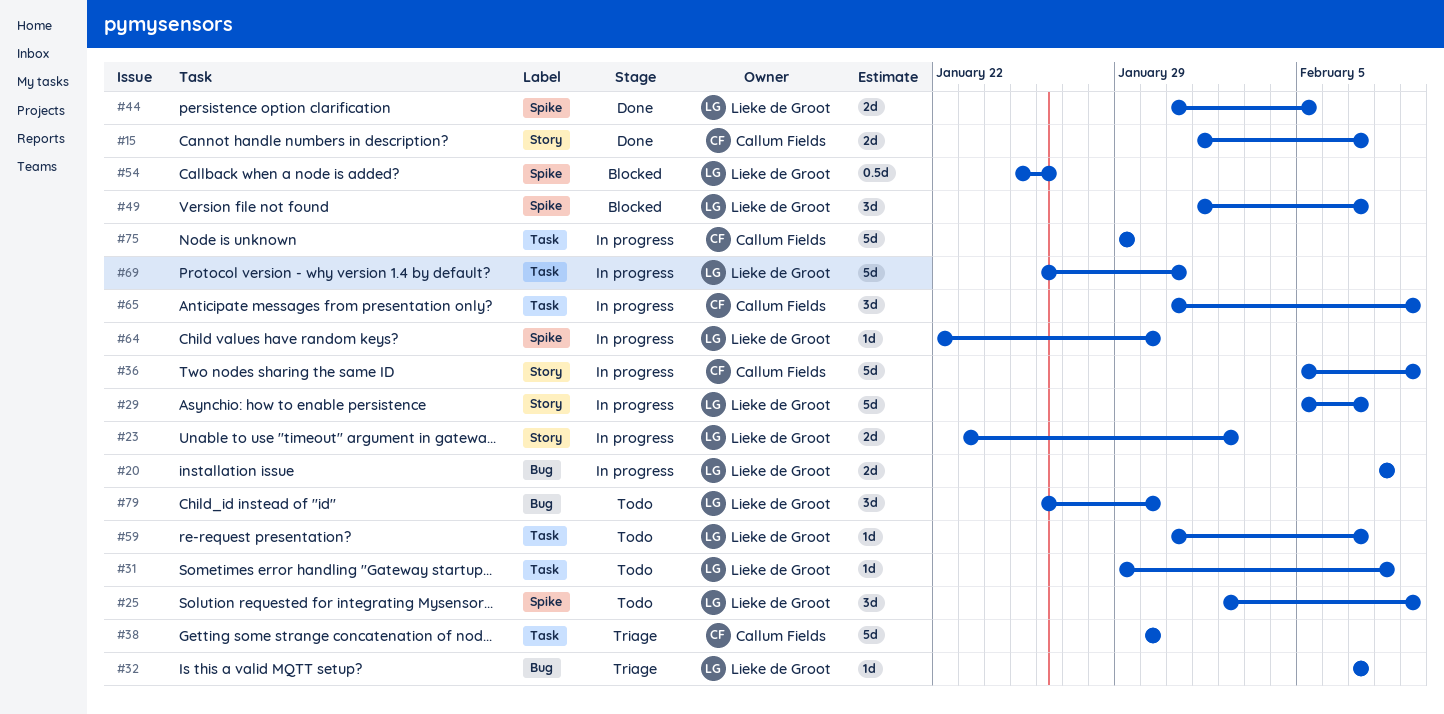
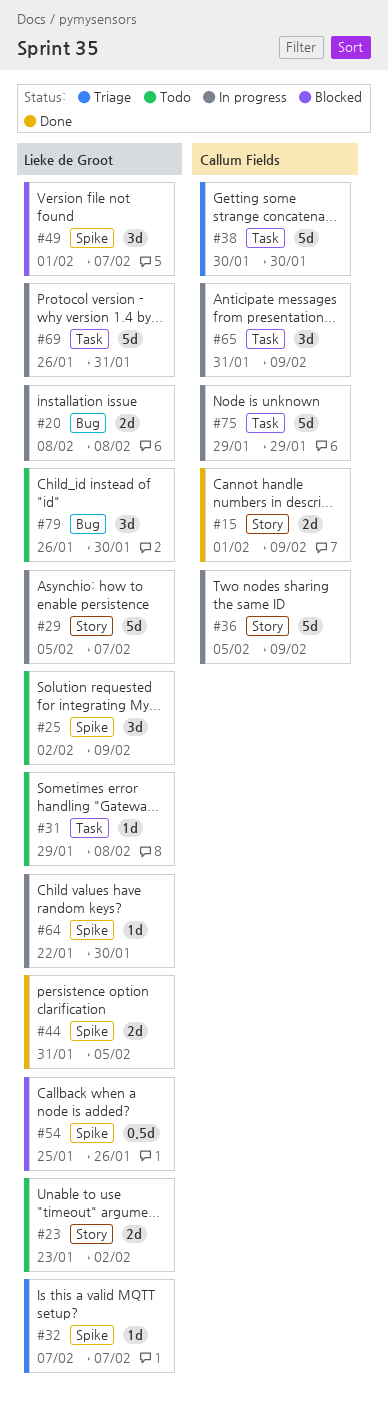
#15, due: Feb 7 -> Feb 9
#23, status: In progress -> Todo
#32, label: Bug -> Spike
#59: present -> none

